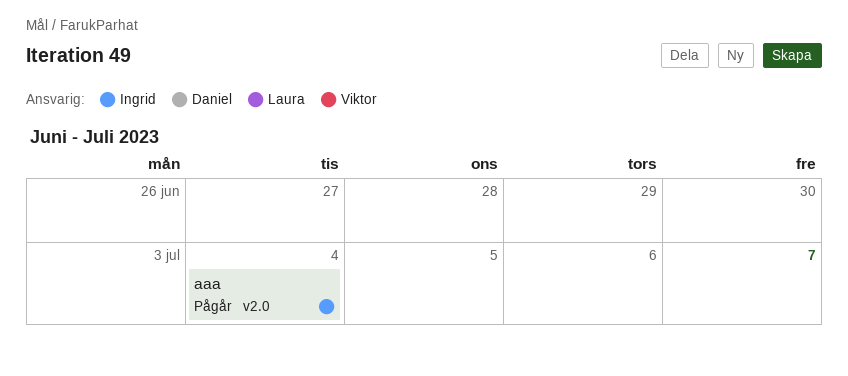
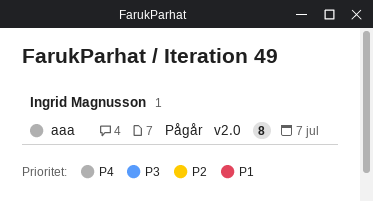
aaa, due: Jul 4 -> Jul 7

